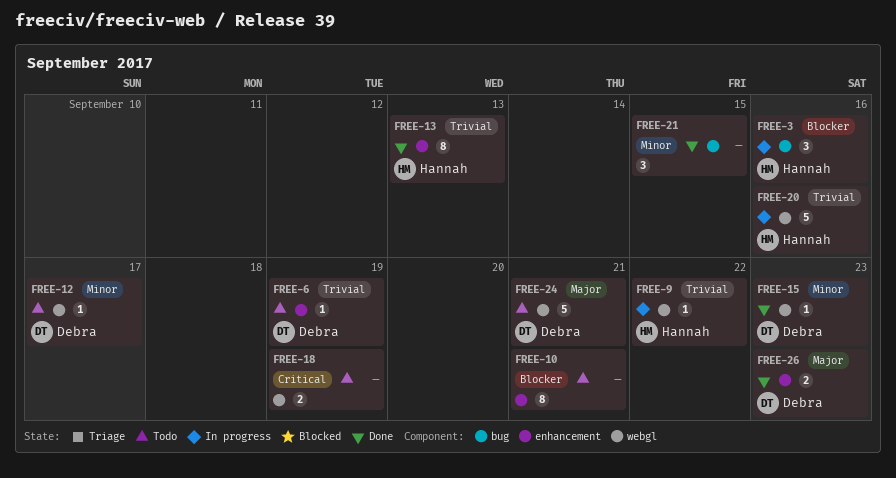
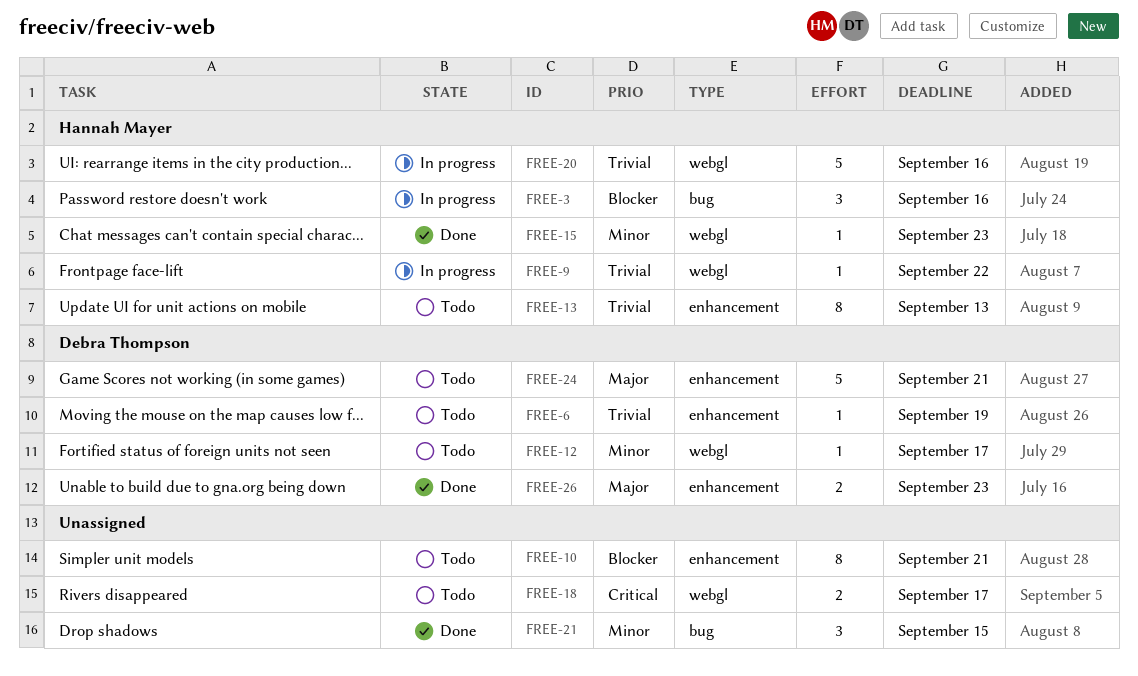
FREE-13, status: Done -> Todo
FREE-15, owner: Debra Thompson -> Hannah Mayer
FREE-18, due: Sep 19 -> Sep 17
FREE-24, label: webgl -> enhancement

